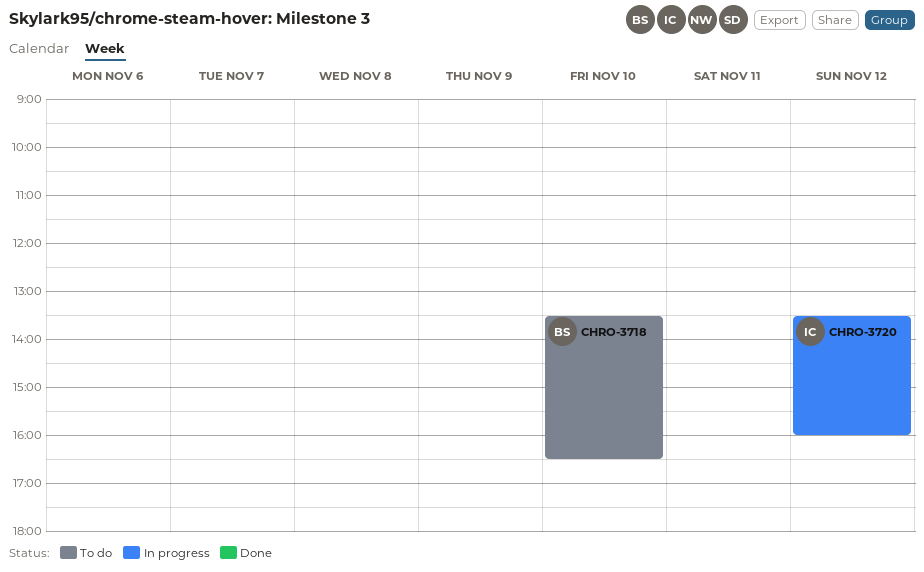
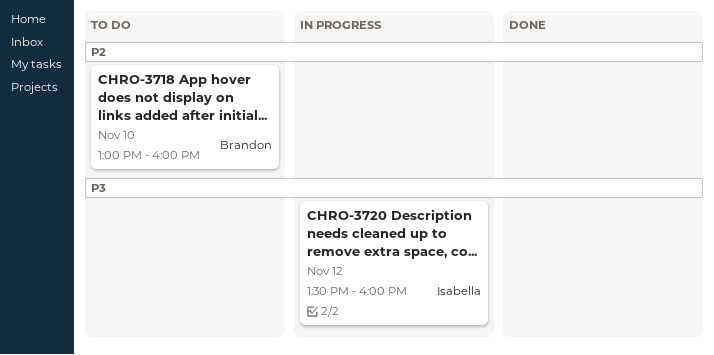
CHRO-3718, begins: 13:30 -> 13:00
CHRO-3718, ends: 16:30 -> 16:00

